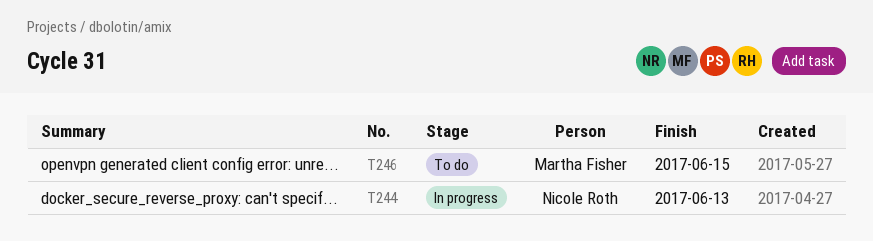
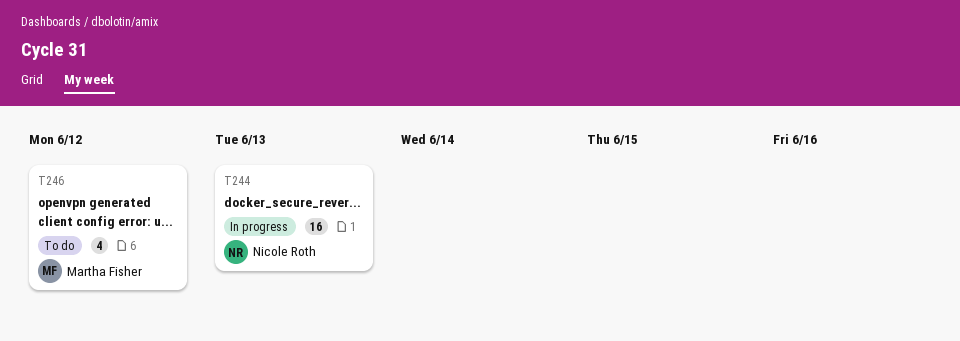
T246, due: Jun 15 -> Jun 12

